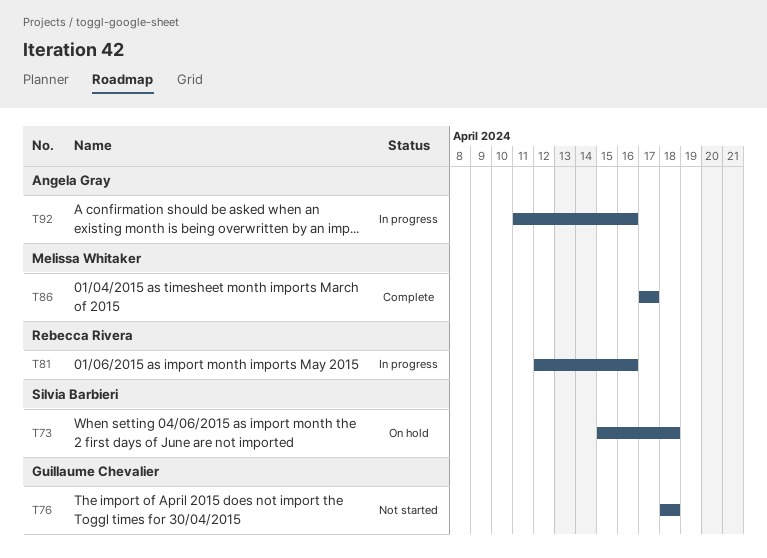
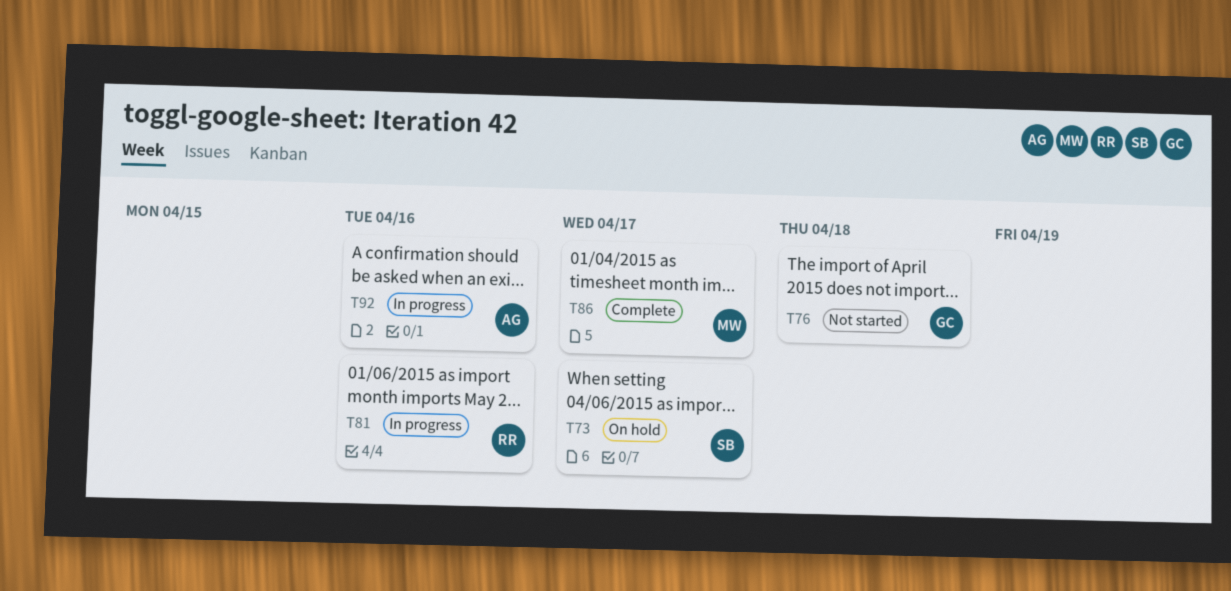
T73, due: Apr 18 -> Apr 17

